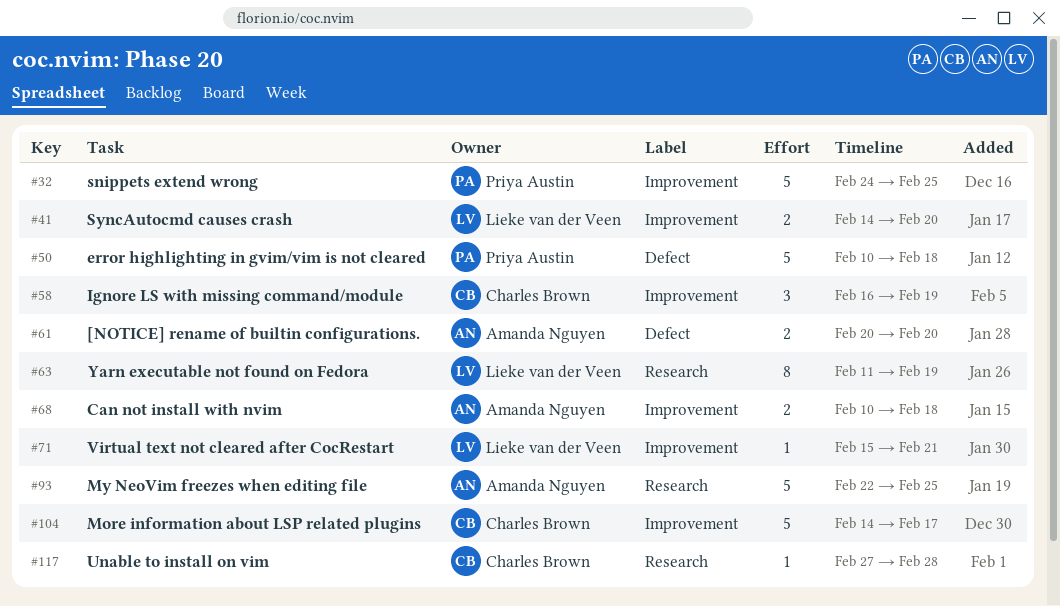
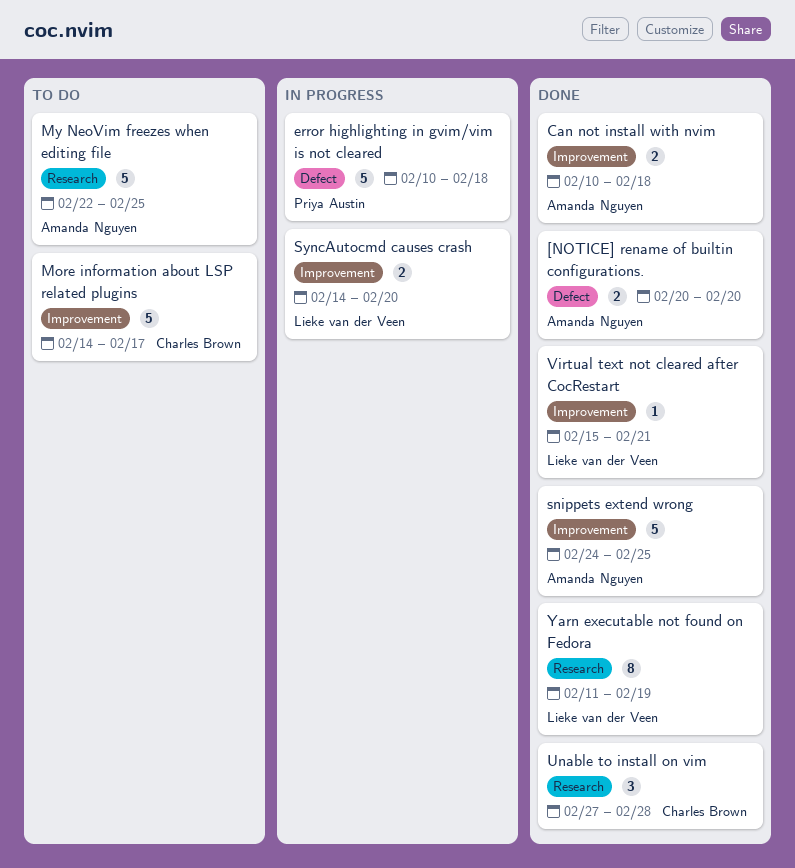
Ignore LS with missing command/module: present -> none
snippets extend wrong, owner: Priya Austin -> Amanda Nguyen
Unable to install on vim, estimate: 1 -> 3

